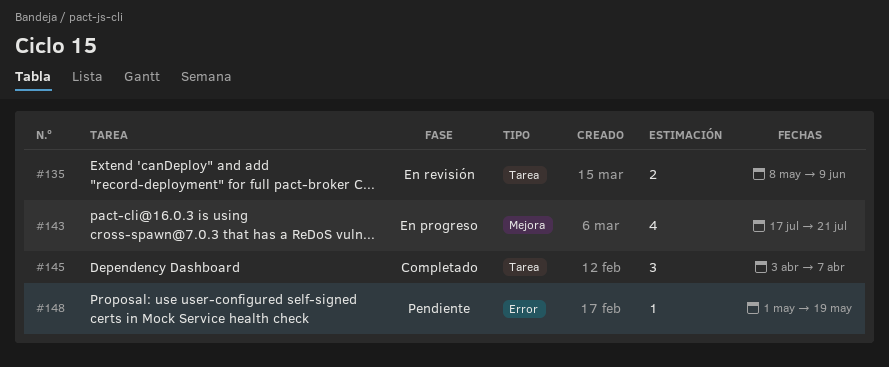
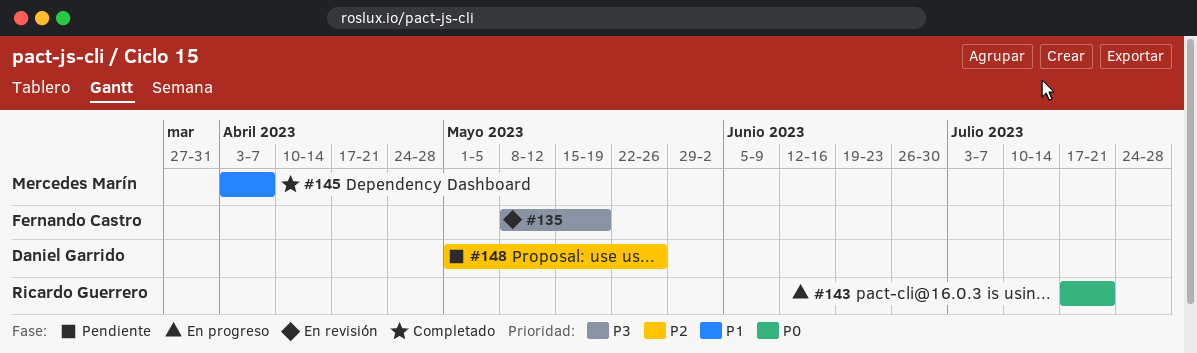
#135, due: Jun 9 -> May 19
#148, due: May 19 -> May 26

